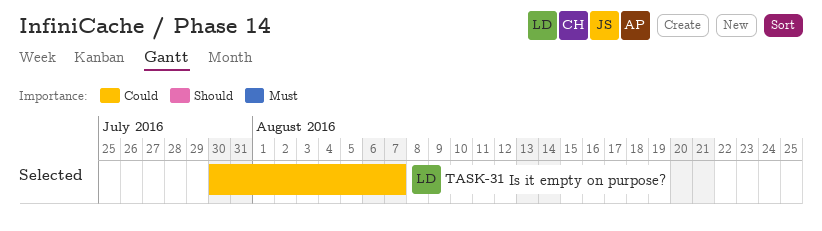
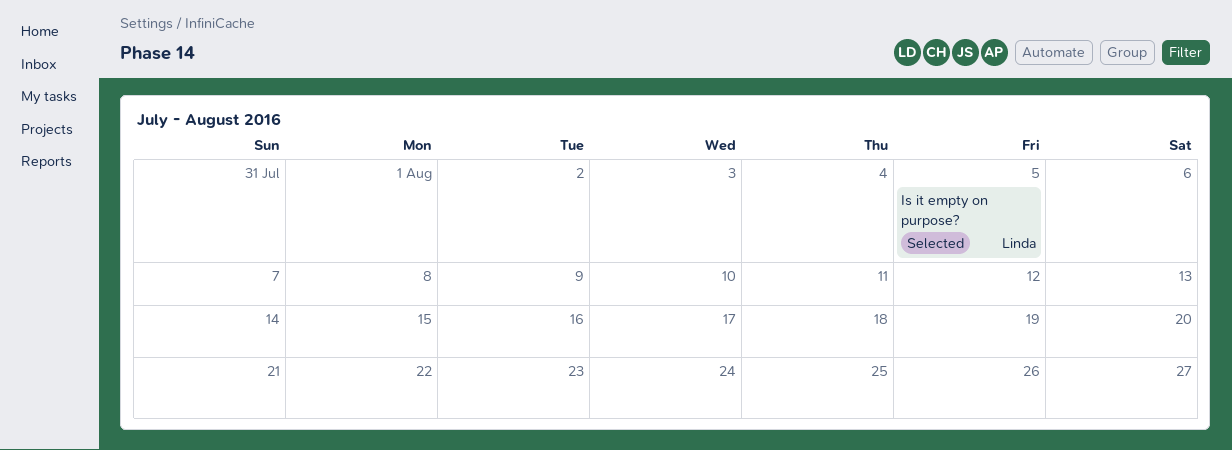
Is it empty on purpose?, due: Aug 7 -> Aug 5

